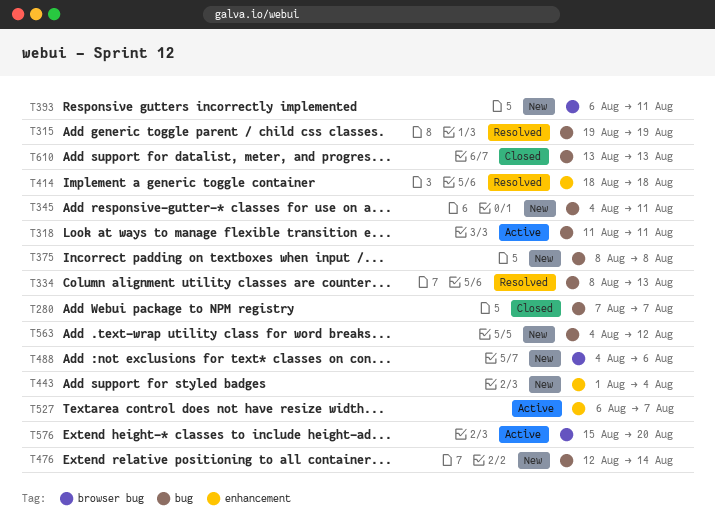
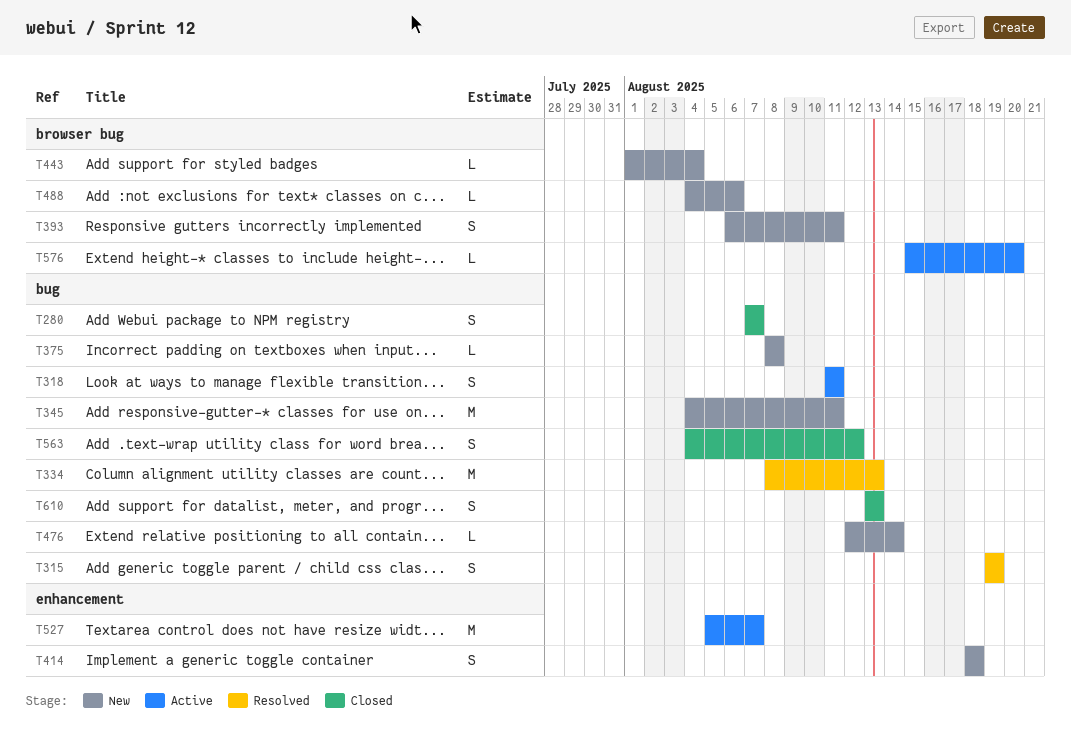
T414, status: Resolved -> New
T443, label: enhancement -> browser bug
T527, start: Aug 6 -> Aug 5
T563, status: New -> Closed

